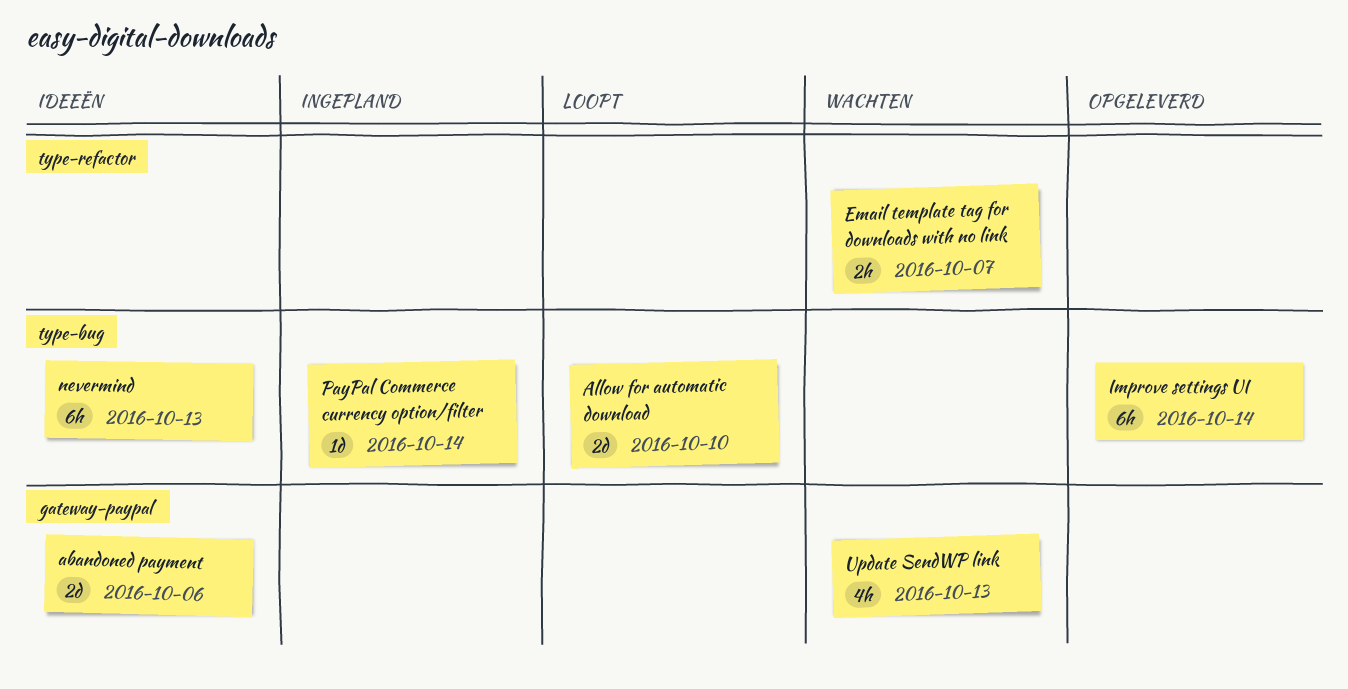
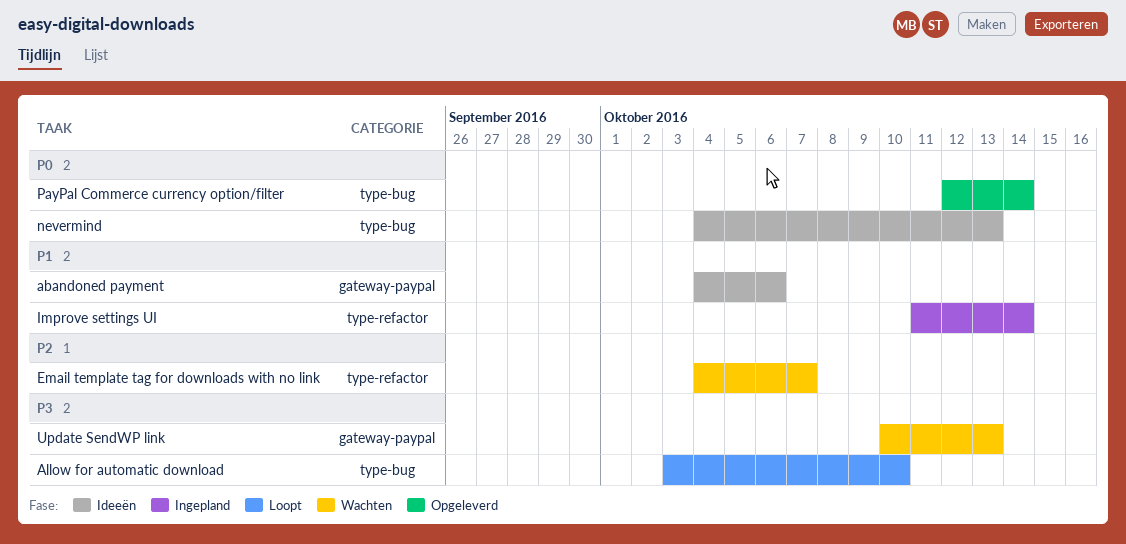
Improve settings UI, status: Opgeleverd -> Ingepland
Improve settings UI, label: type-bug -> type-refactor
PayPal Commerce currency option/filter, status: Ingepland -> Opgeleverd

